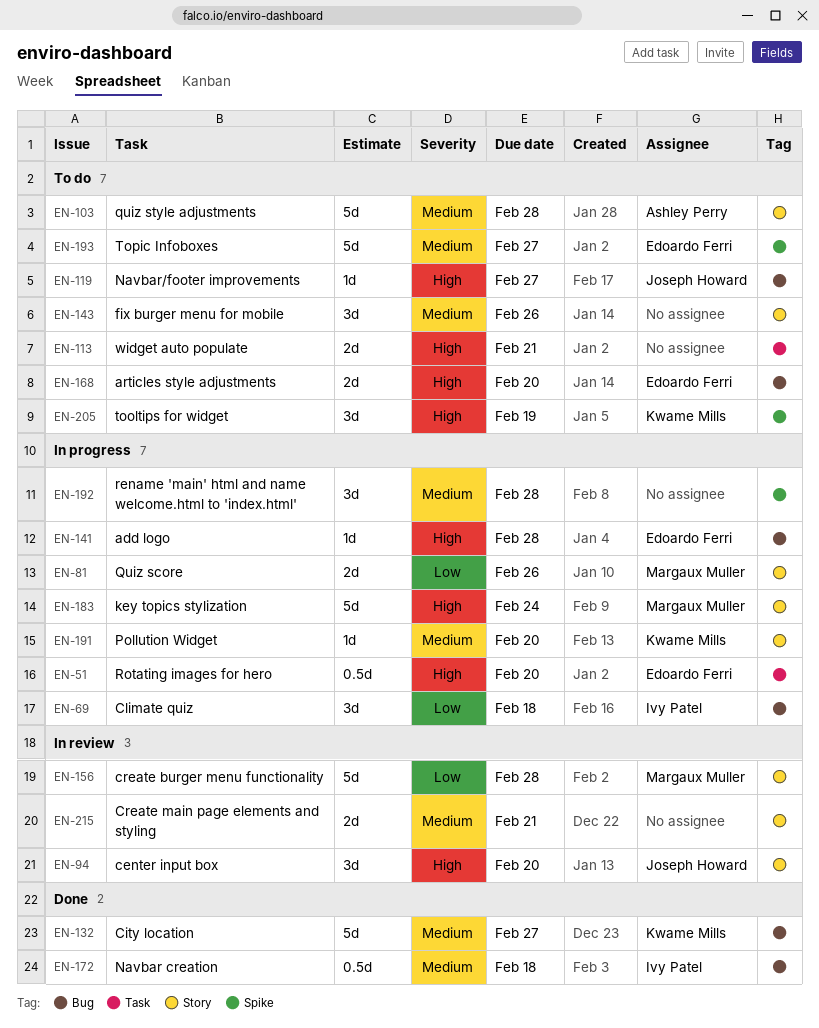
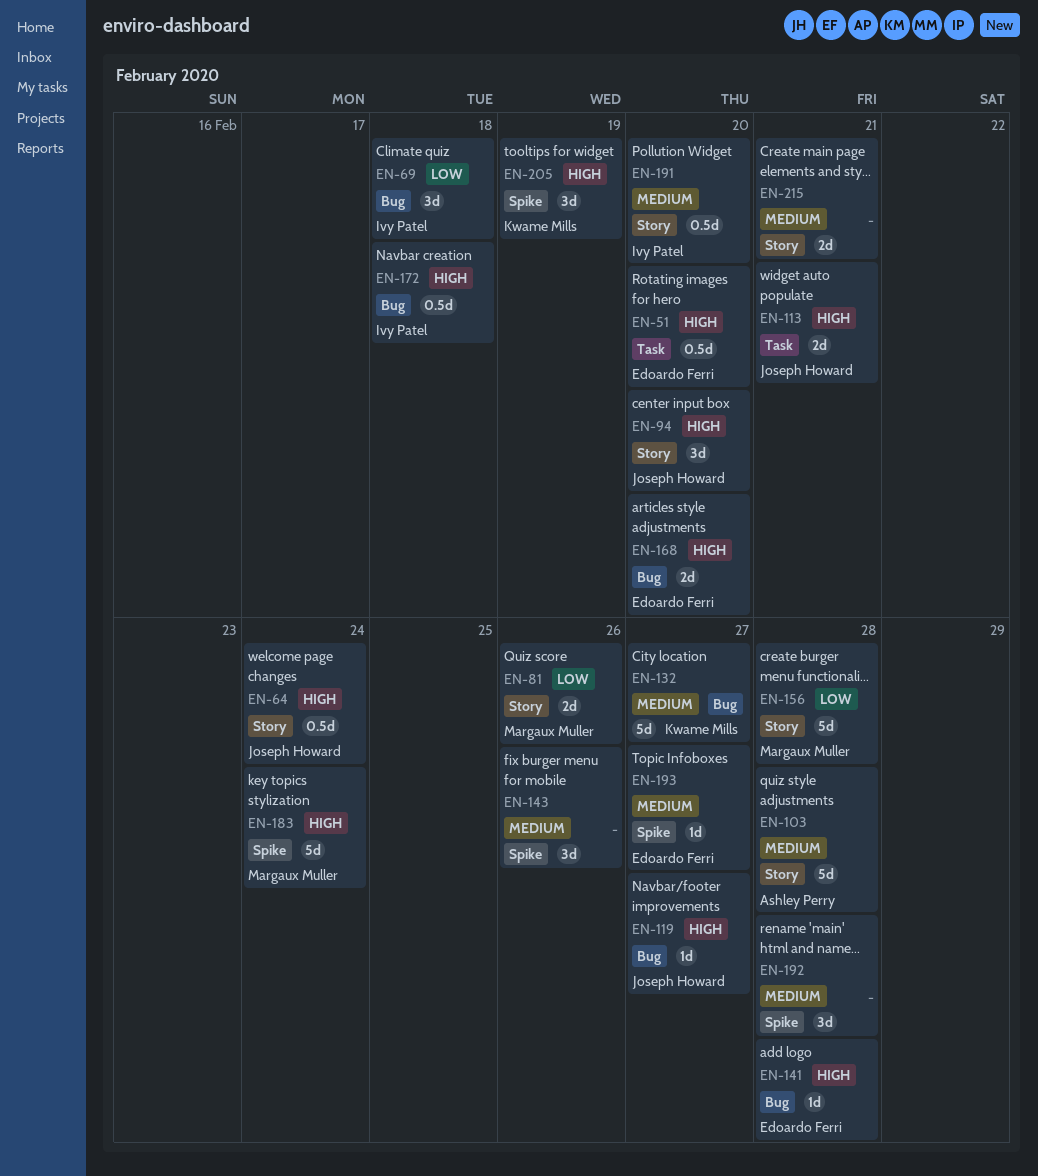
EN-64: none -> present
EN-113, owner: none -> Joseph Howard
EN-143, label: Story -> Spike
EN-172, priority: Medium -> High
EN-183, label: Story -> Spike
EN-191, owner: Kwame Mills -> Ivy Patel
EN-191, estimate: 1d -> 0.5d
EN-193, estimate: 5d -> 1d

